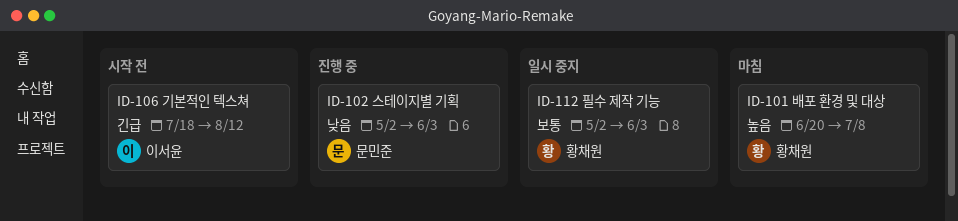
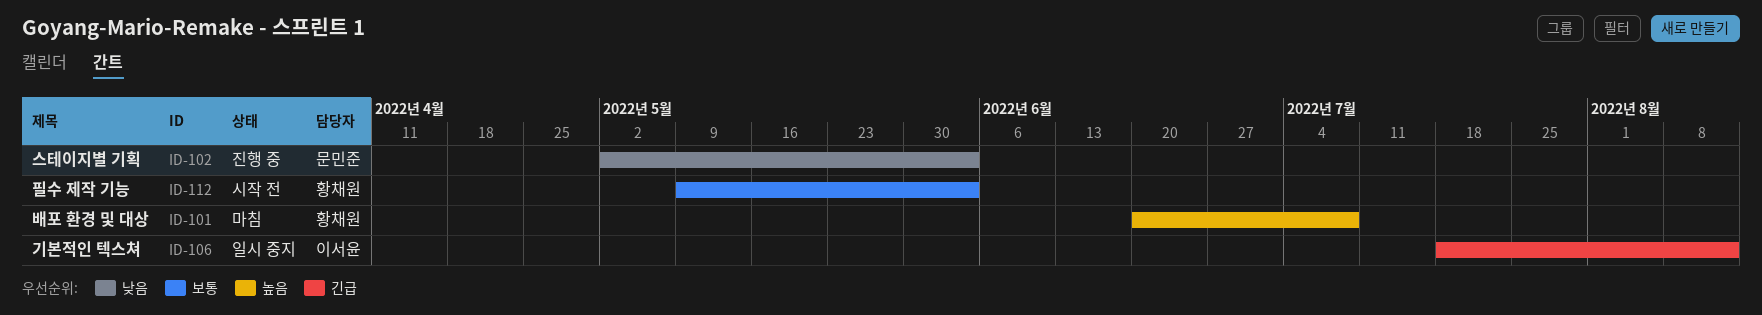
ID-106, status: 시작 전 -> 일시 중지
ID-112, status: 일시 중지 -> 시작 전
ID-112, start: May 2 -> May 9

